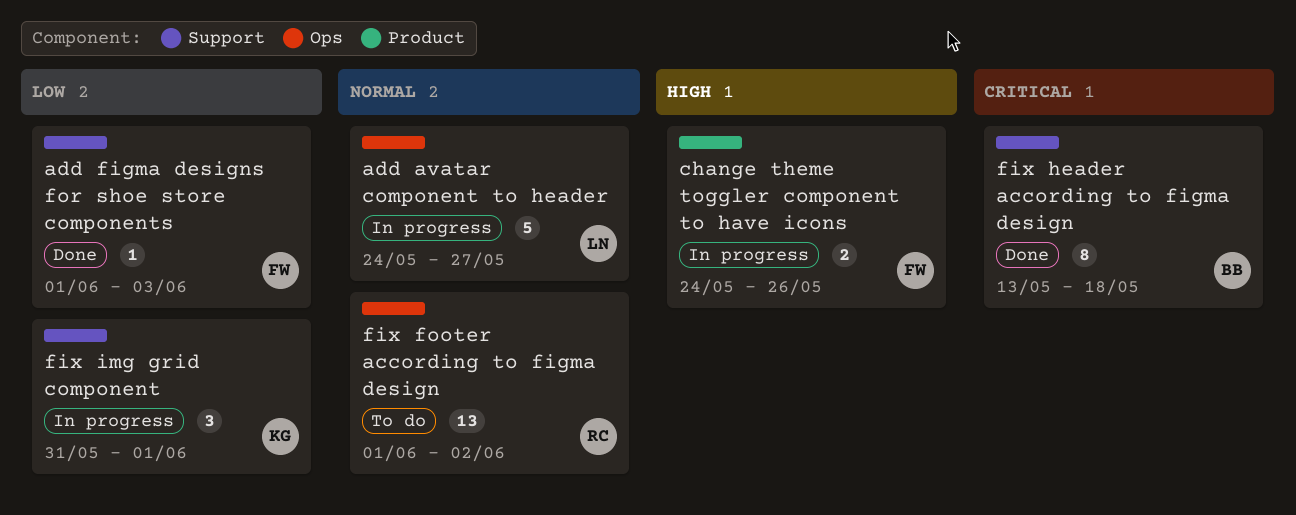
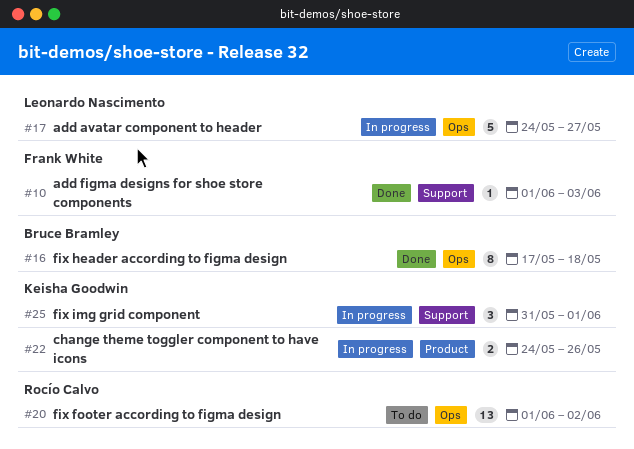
change theme toggler component to have icons, owner: Frank White -> Keisha Goodwin
fix header according to figma design, label: Support -> Ops
fix header according to figma design, start: May 13 -> May 17

